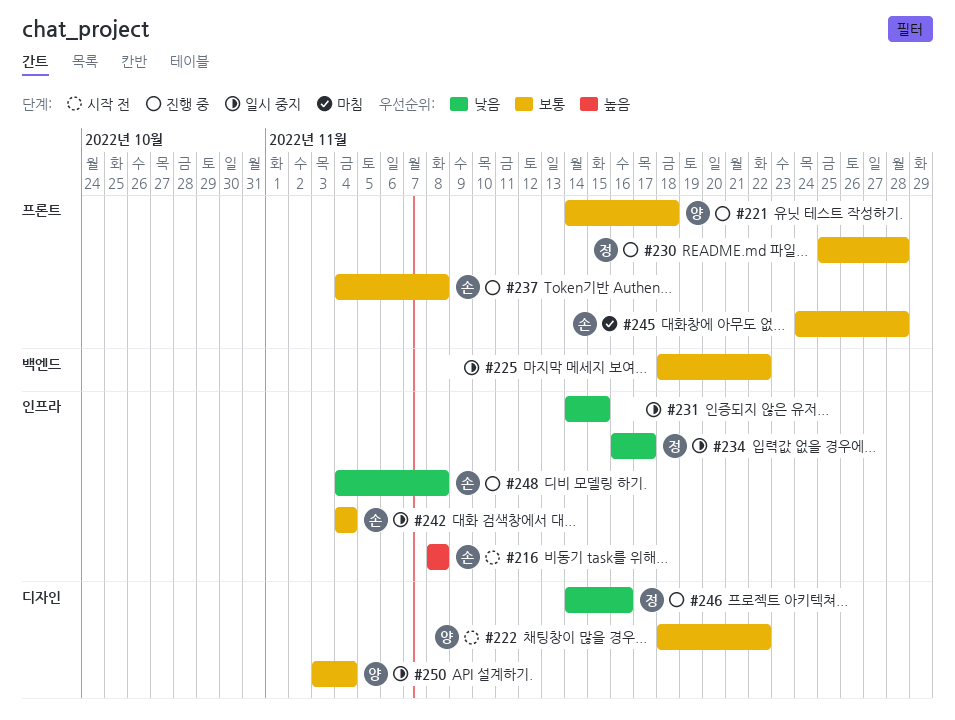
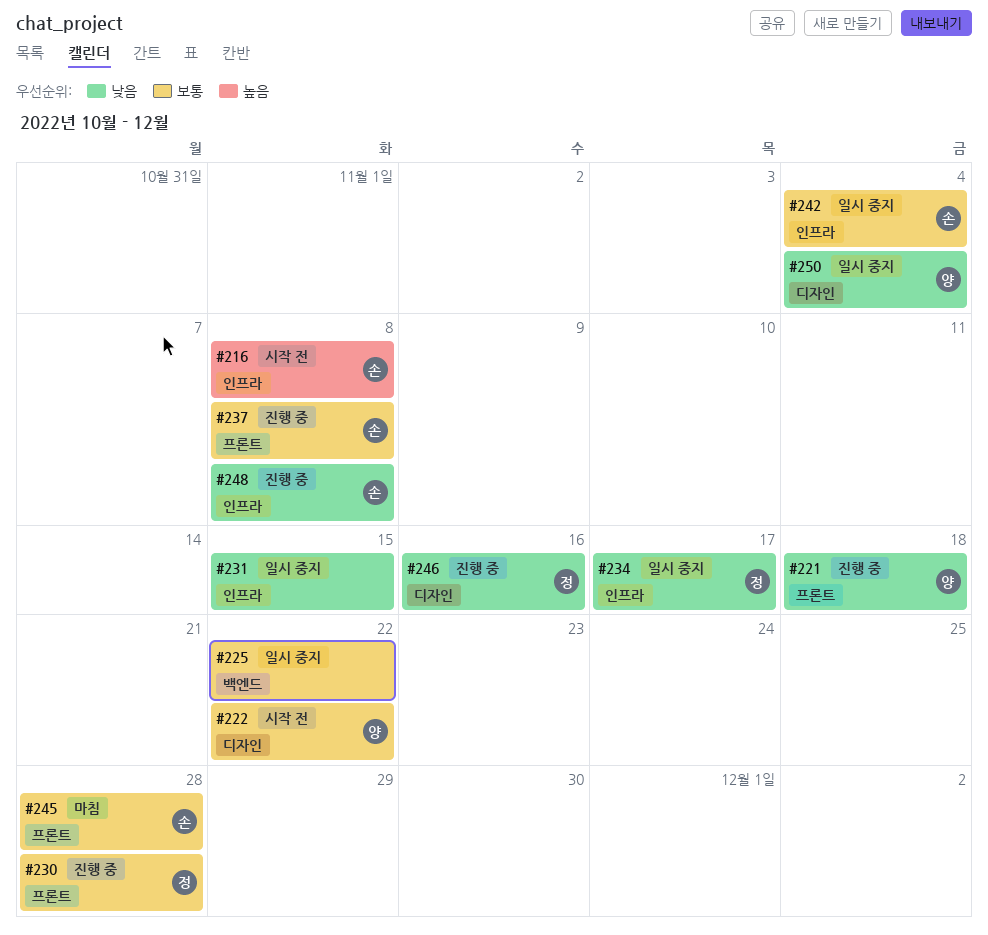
#221, priority: 보통 -> 낮음
#250, priority: 보통 -> 낮음

